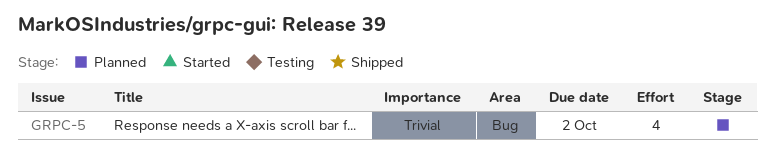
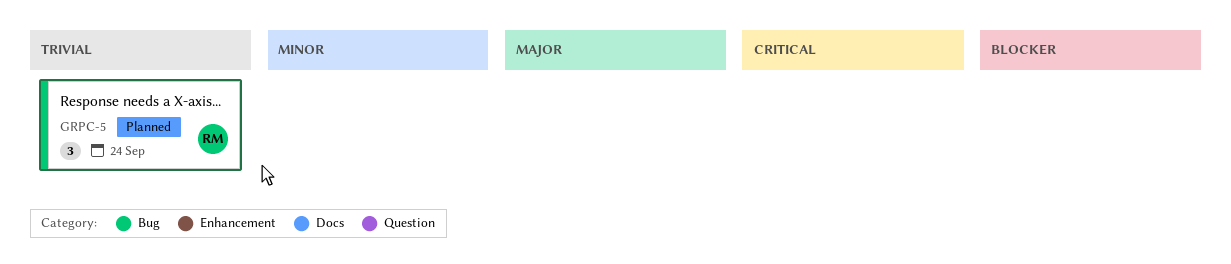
GRPC-5, estimate: 4 -> 3
GRPC-5, due: Oct 2 -> Sep 24

